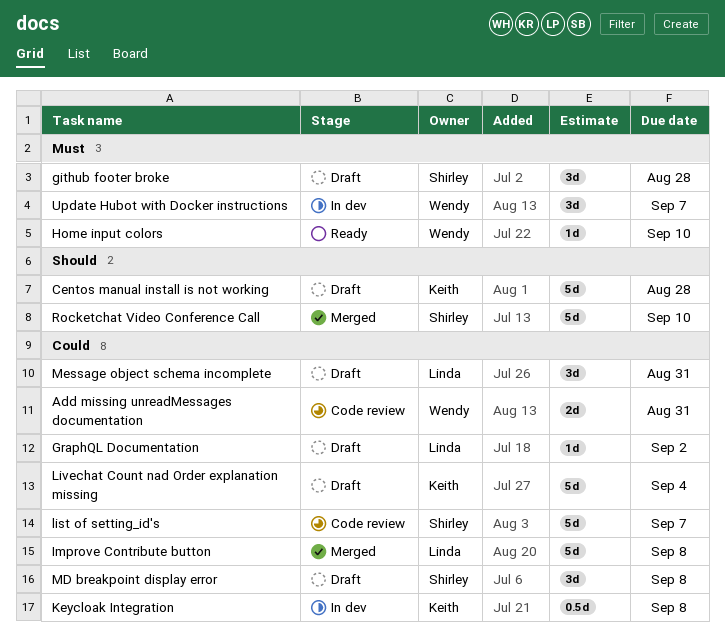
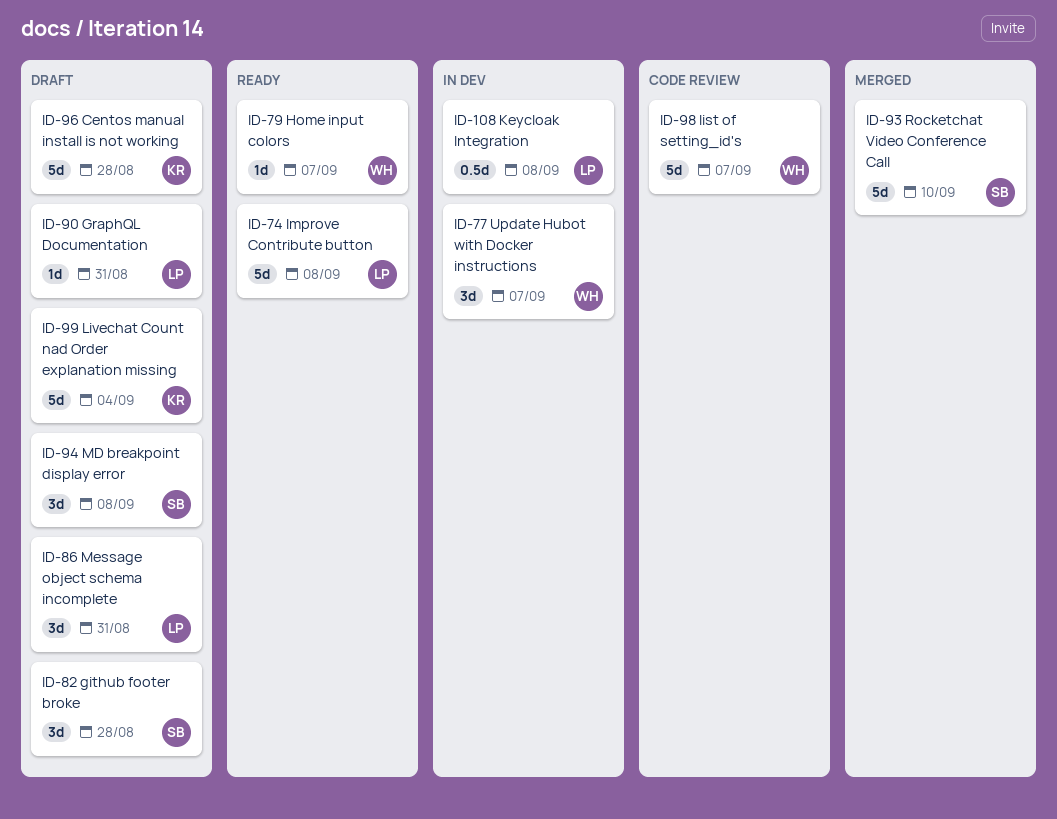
Add missing unreadMessages documentation: present -> none
GraphQL Documentation, due: Sep 2 -> Aug 31
Home input colors, due: Sep 10 -> Sep 7
Improve Contribute button, status: Merged -> Ready
Keycloak Integration, owner: Keith -> Linda
list of setting_id's, owner: Shirley -> Wendy

